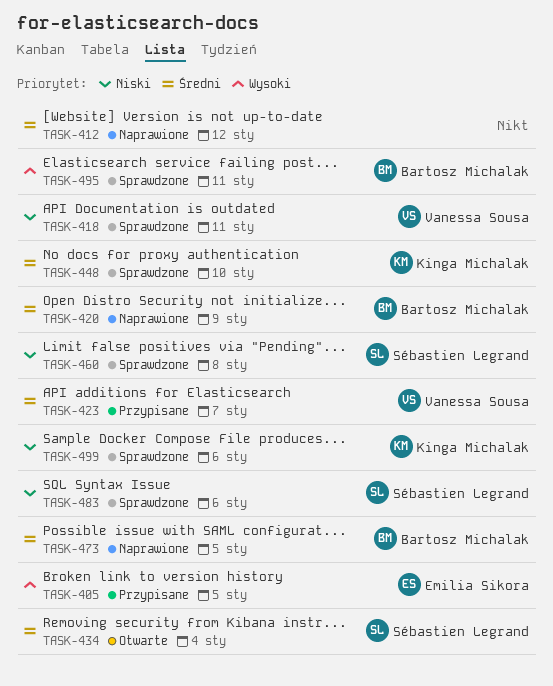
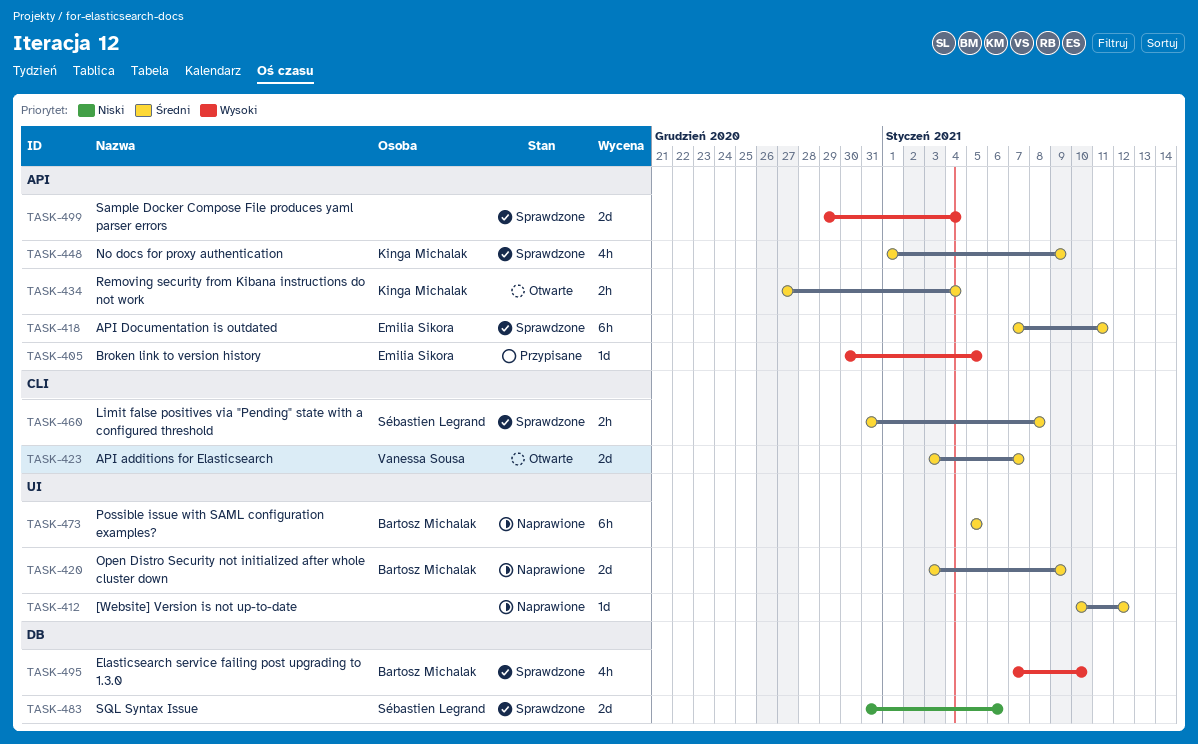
TASK-418, owner: Vanessa Sousa -> Emilia Sikora
TASK-418, priority: Niski -> Średni
TASK-423, status: Przypisane -> Otwarte
TASK-434, owner: Sébastien Legrand -> Kinga Michalak
TASK-448, due: Jan 10 -> Jan 9
TASK-460, priority: Niski -> Średni
TASK-495, due: Jan 11 -> Jan 10
TASK-499, owner: Kinga Michalak -> none
TASK-499, priority: Niski -> Wysoki
TASK-499, due: Jan 6 -> Jan 4

